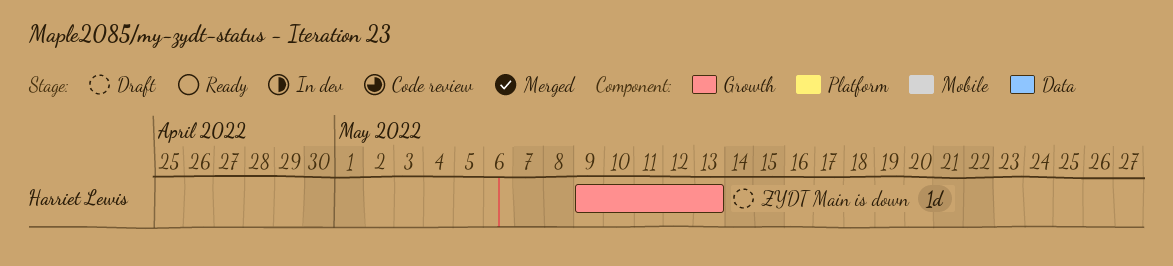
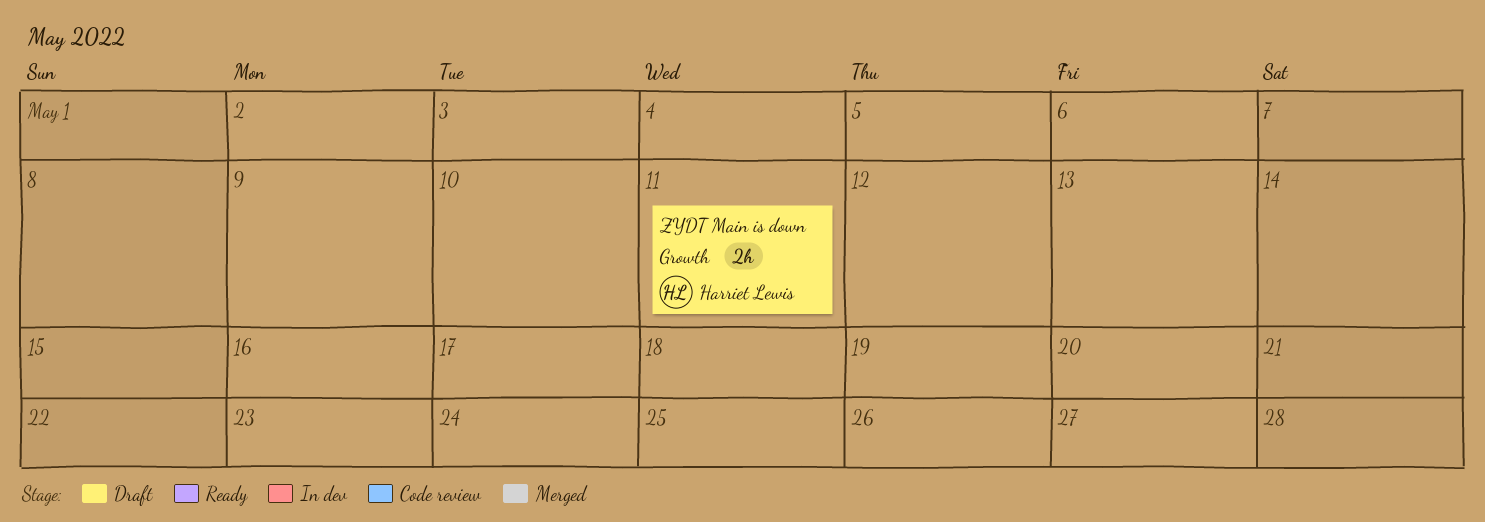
ZYDT Main is down, estimate: 1d -> 2h
ZYDT Main is down, due: May 13 -> May 11

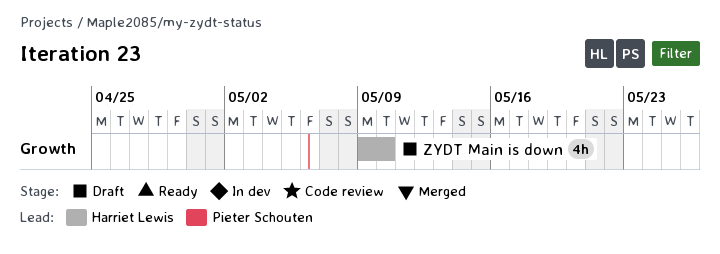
ZYDT Main is down, estimate: 2h -> 4h
ZYDT Main is down, due: May 11 -> May 10

